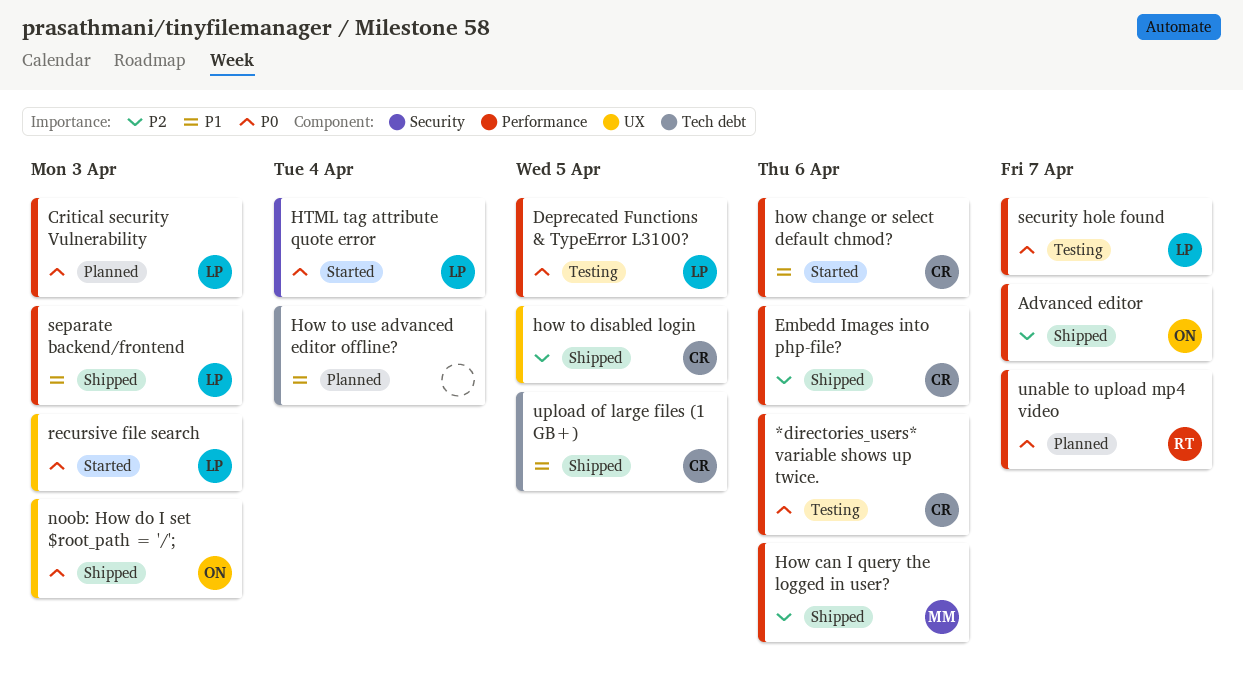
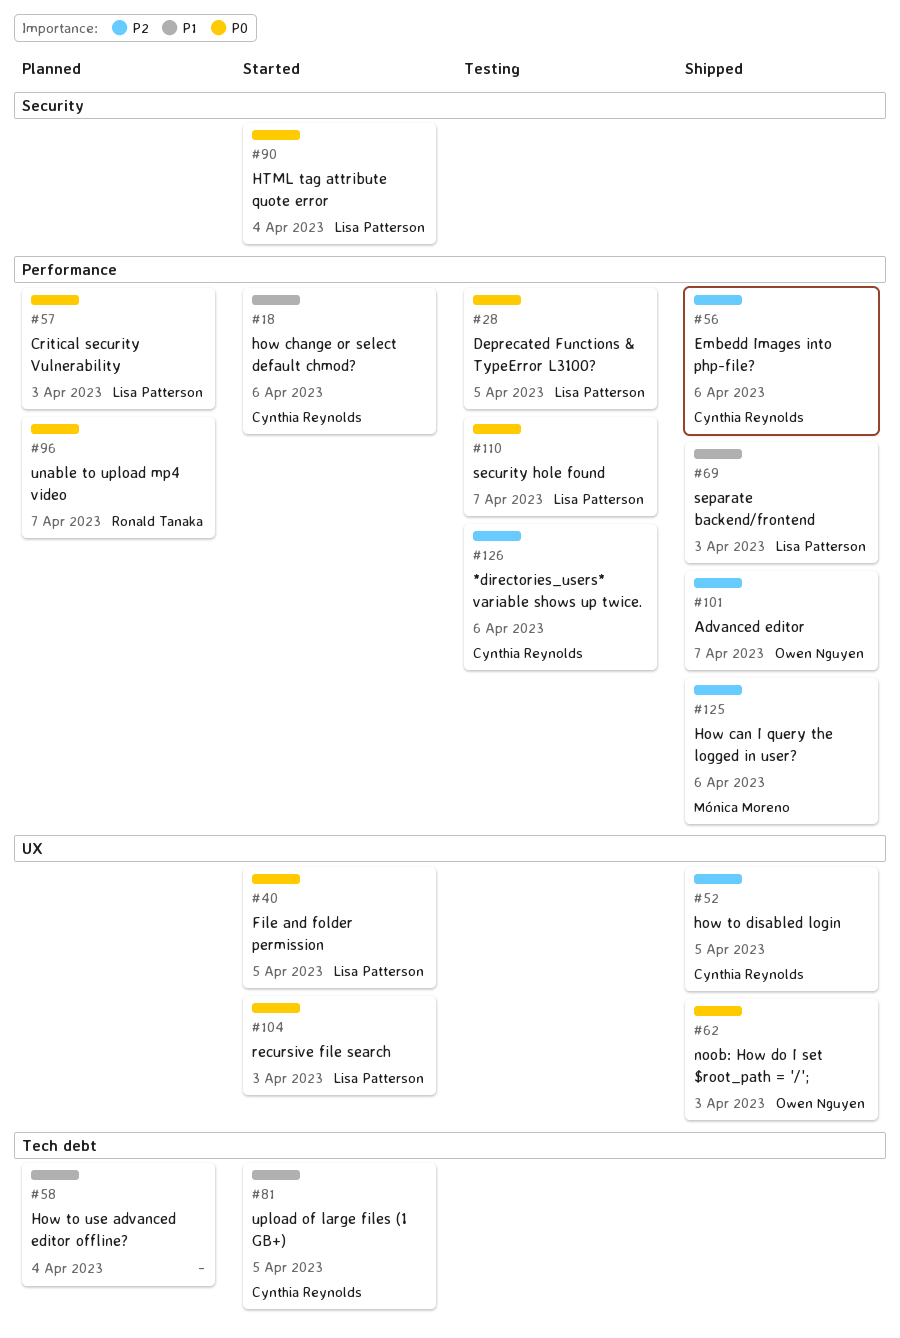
*directories_users* variable shows up twice., priority: P0 -> P2
File and folder permission: none -> present
upload of large files (1 GB+), status: Shipped -> Started

